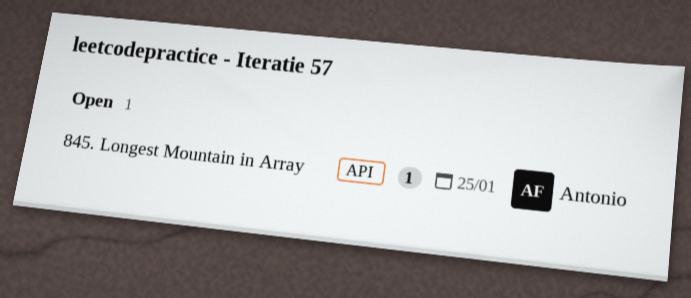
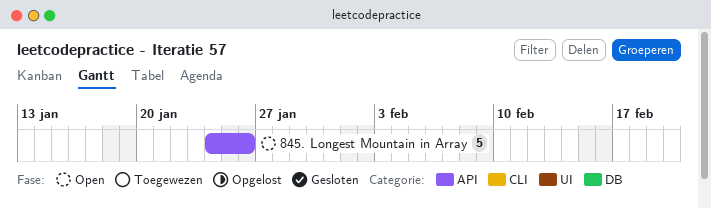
845. Longest Mountain in Array, estimate: 1 -> 5
845. Longest Mountain in Array, due: Jan 25 -> Jan 26

